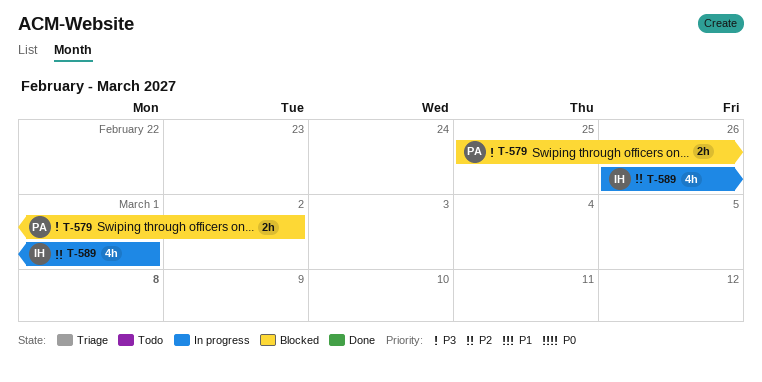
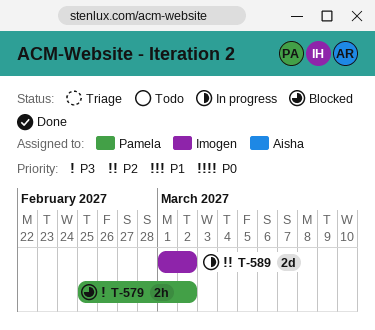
T-589, estimate: 4h -> 2d
T-589, start: Feb 26 -> Mar 1
T-589, due: Mar 1 -> Mar 2

